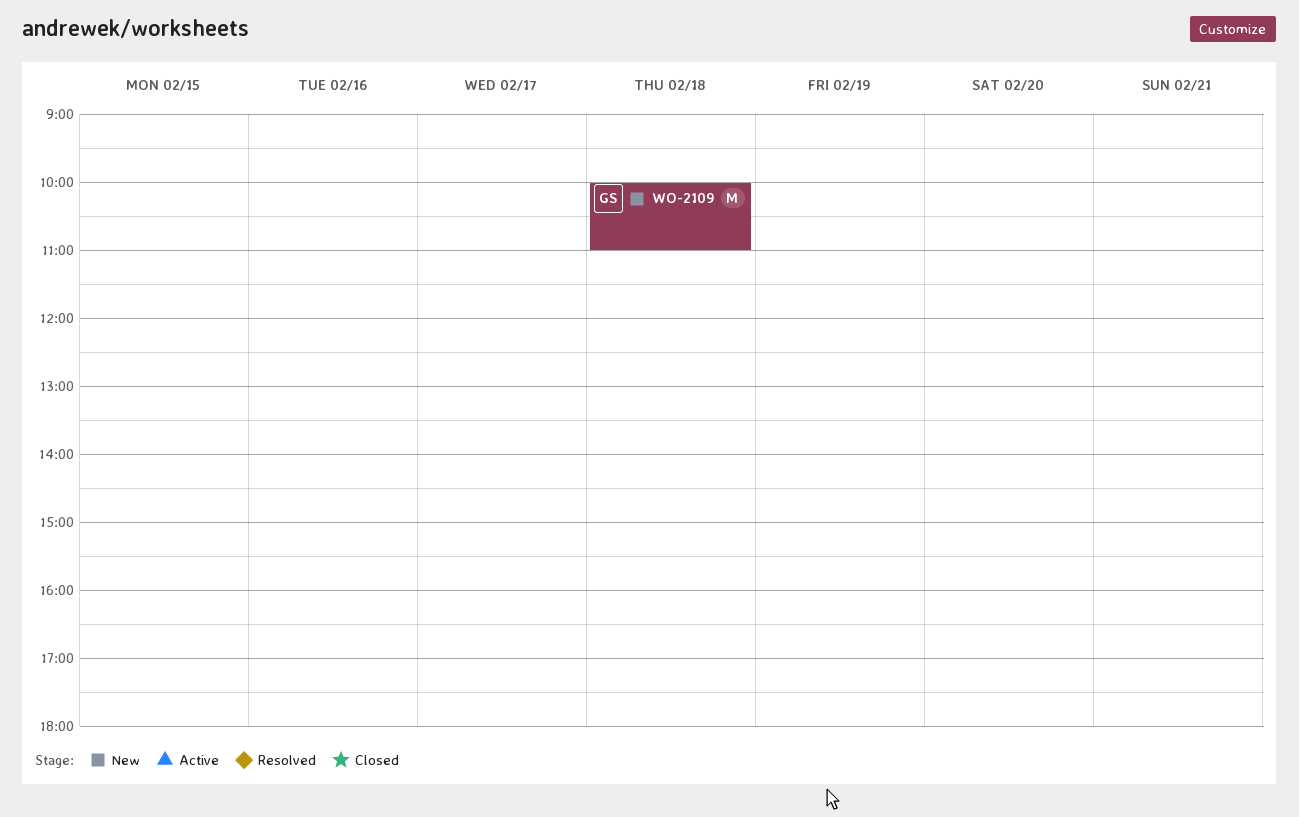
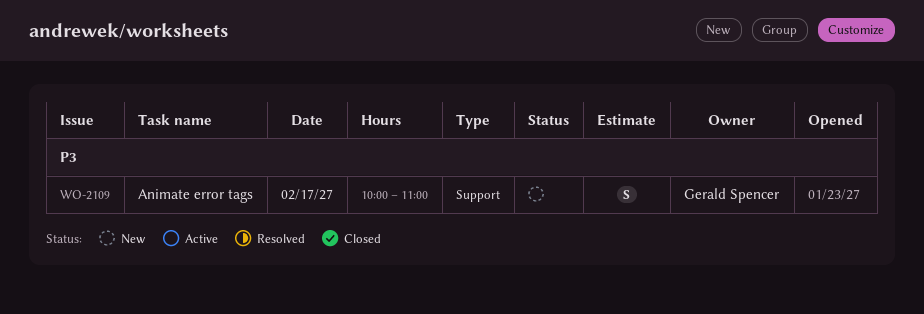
WO-2109, estimate: M -> S
WO-2109, day: Feb 18 -> Feb 17

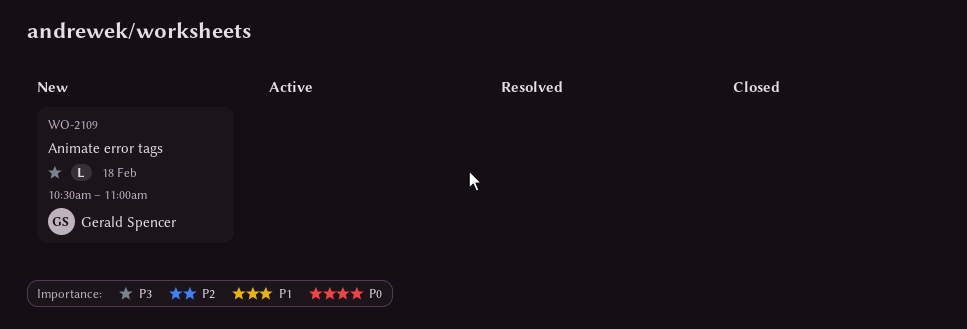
WO-2109, estimate: S -> L
WO-2109, day: Feb 17 -> Feb 18
WO-2109, begins: 10:00 -> 10:30

